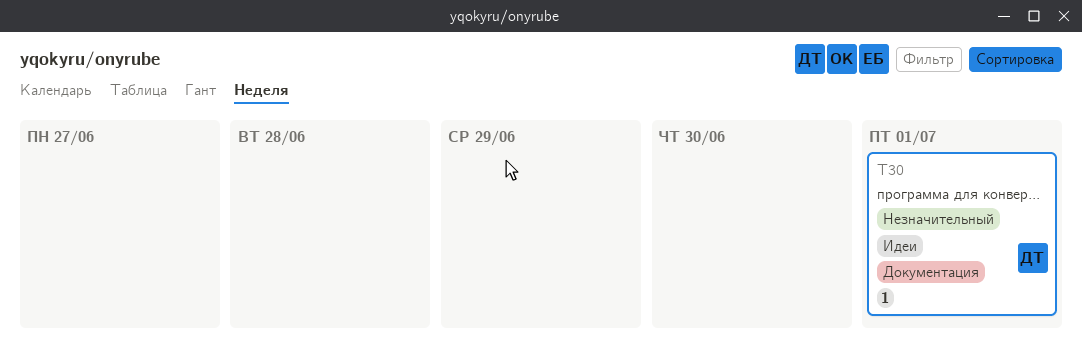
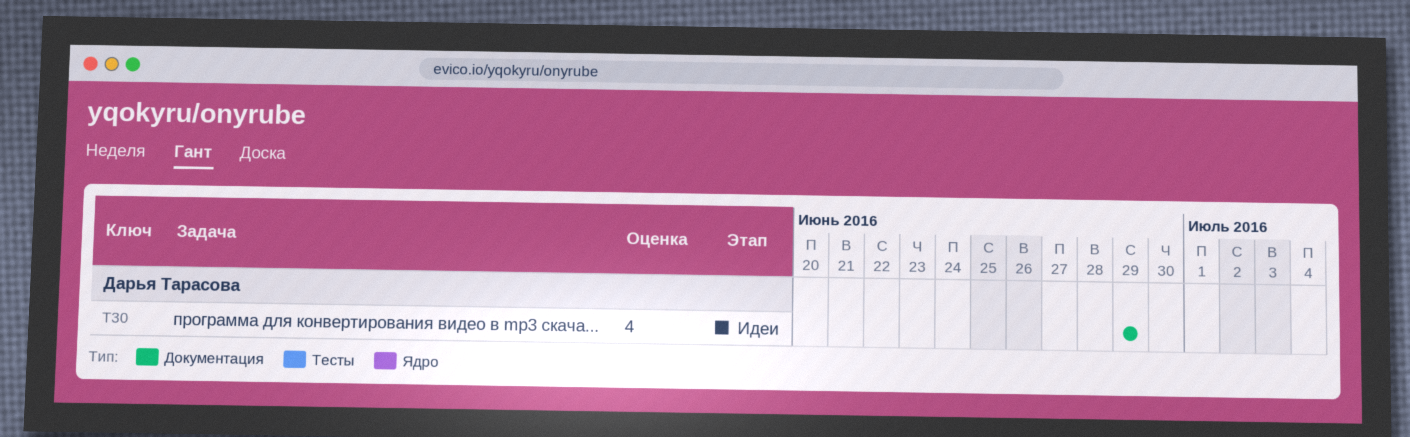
T30, estimate: 1 -> 4
T30, due: Jul 1 -> Jun 29

